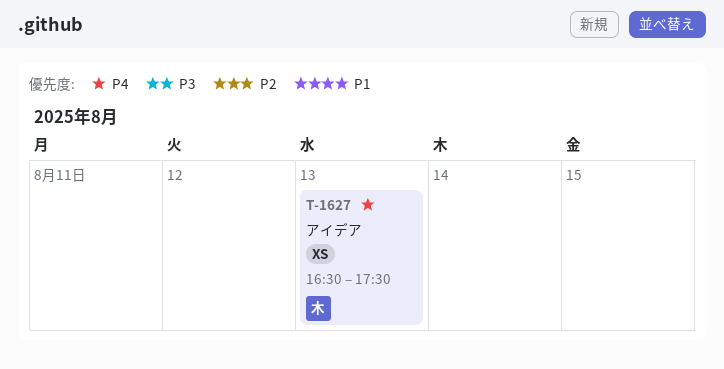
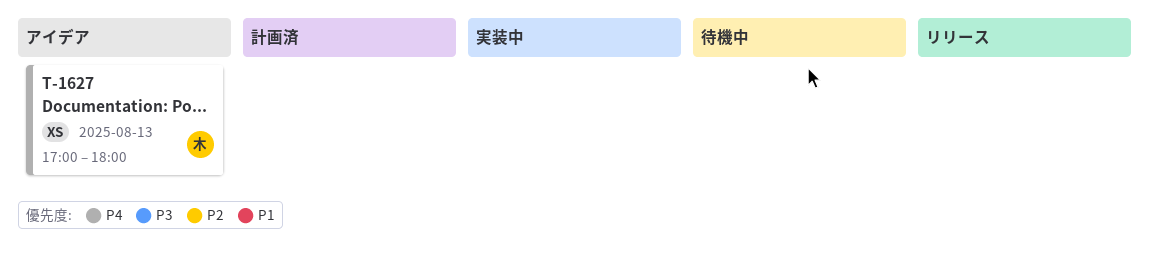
T-1627, begins: 16:30 -> 17:00
T-1627, ends: 17:30 -> 18:00

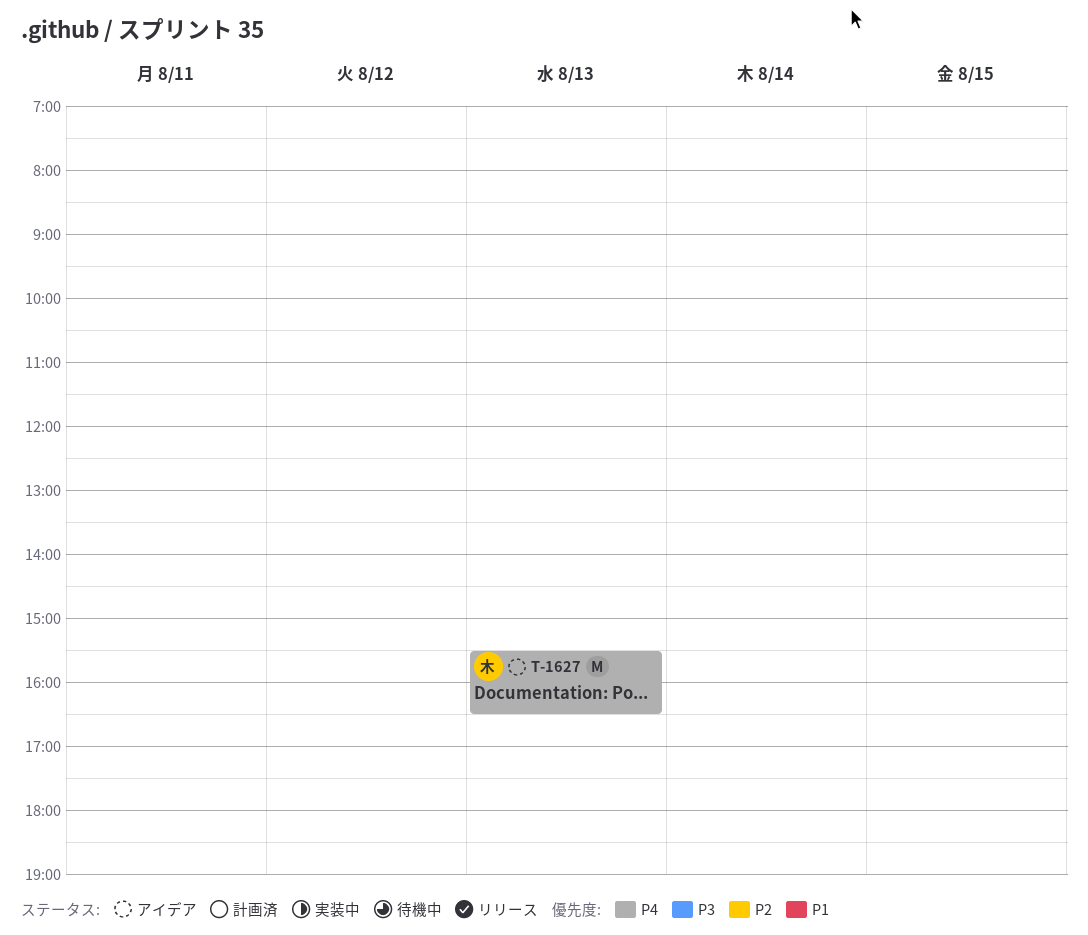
T-1627, estimate: XS -> M
T-1627, begins: 17:00 -> 15:30
T-1627, ends: 18:00 -> 16:30

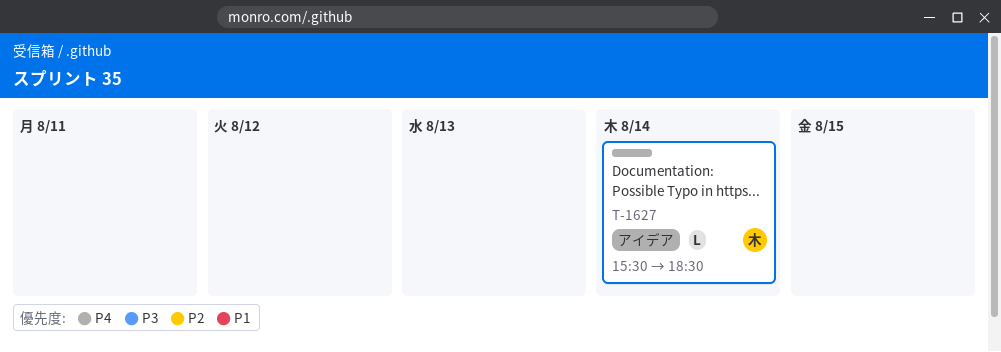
T-1627, estimate: M -> L
T-1627, day: Aug 13 -> Aug 14
T-1627, ends: 16:30 -> 18:30

